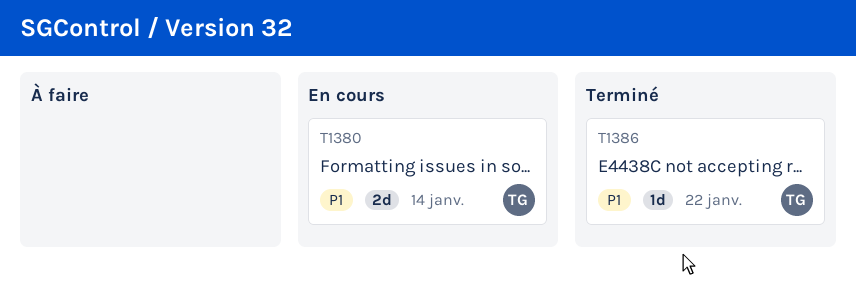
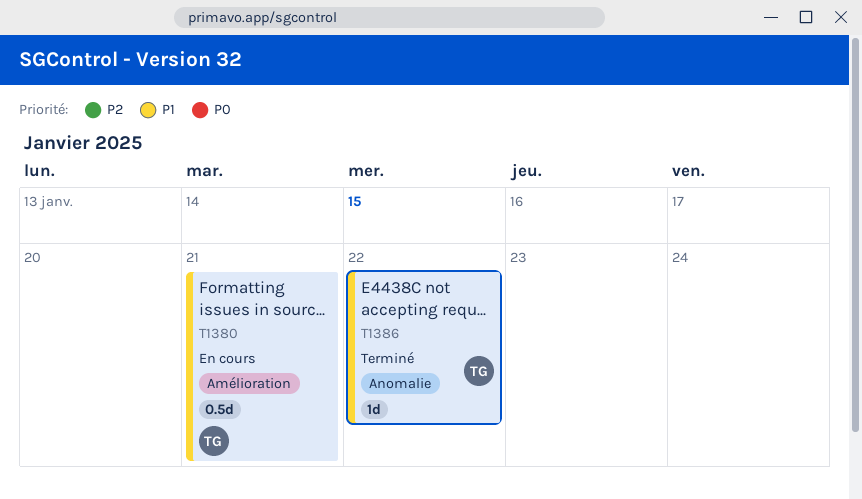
T1380, estimate: 2d -> 0.5d
T1380, due: Jan 14 -> Jan 21

